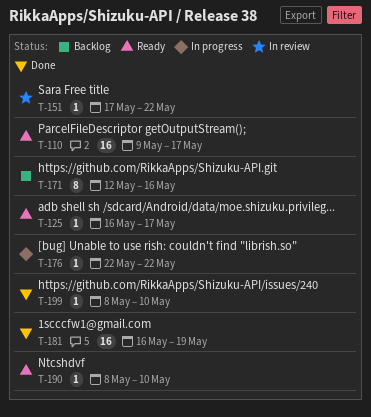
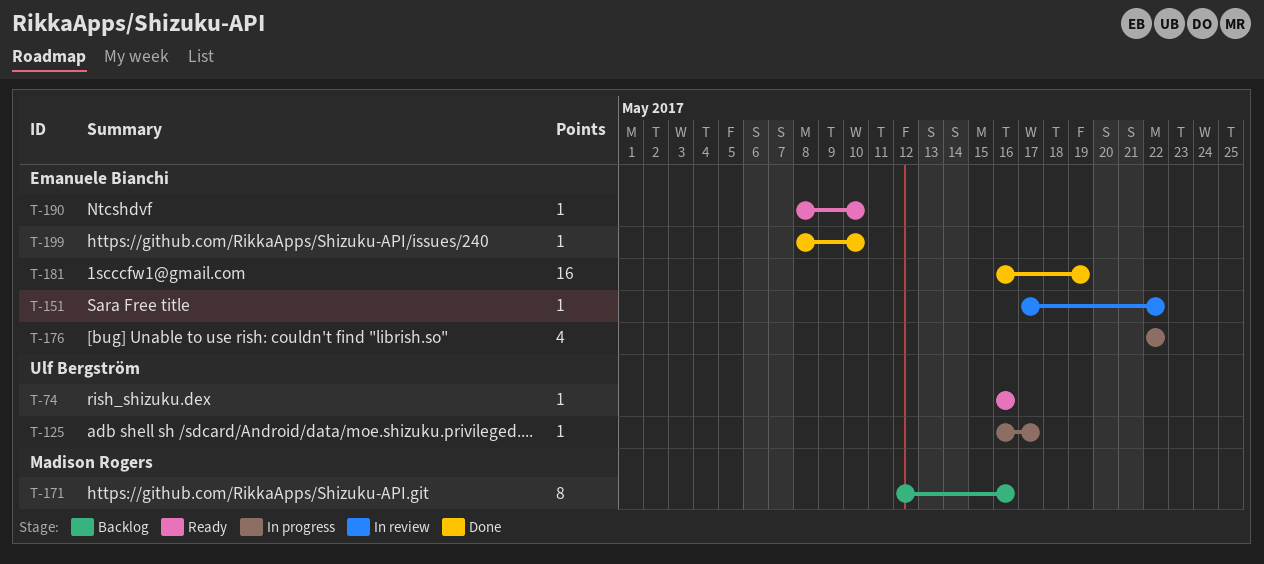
T-74: none -> present
T-110: present -> none
T-125, status: Ready -> In progress
T-176, estimate: 1 -> 4

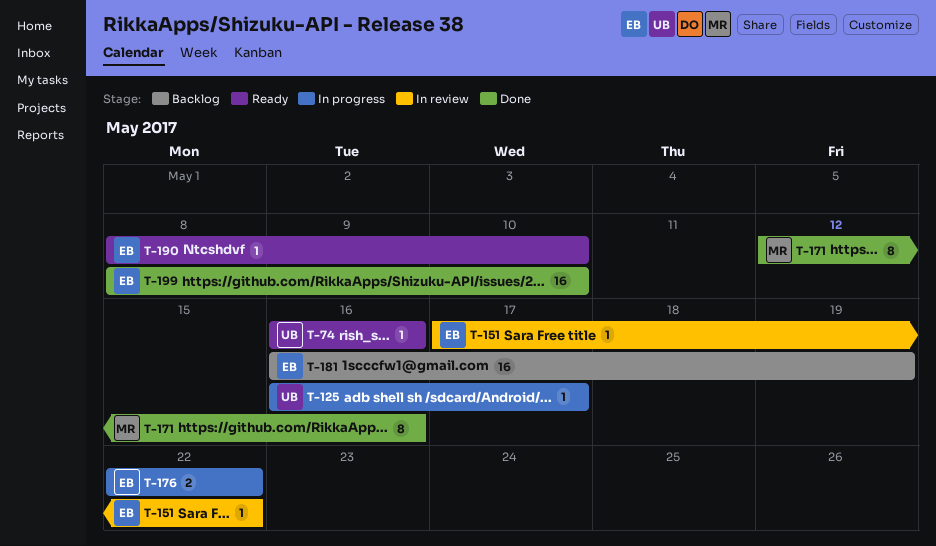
T-171, status: Backlog -> Done
T-176, estimate: 4 -> 2
T-181, status: Done -> Backlog
T-199, estimate: 1 -> 16

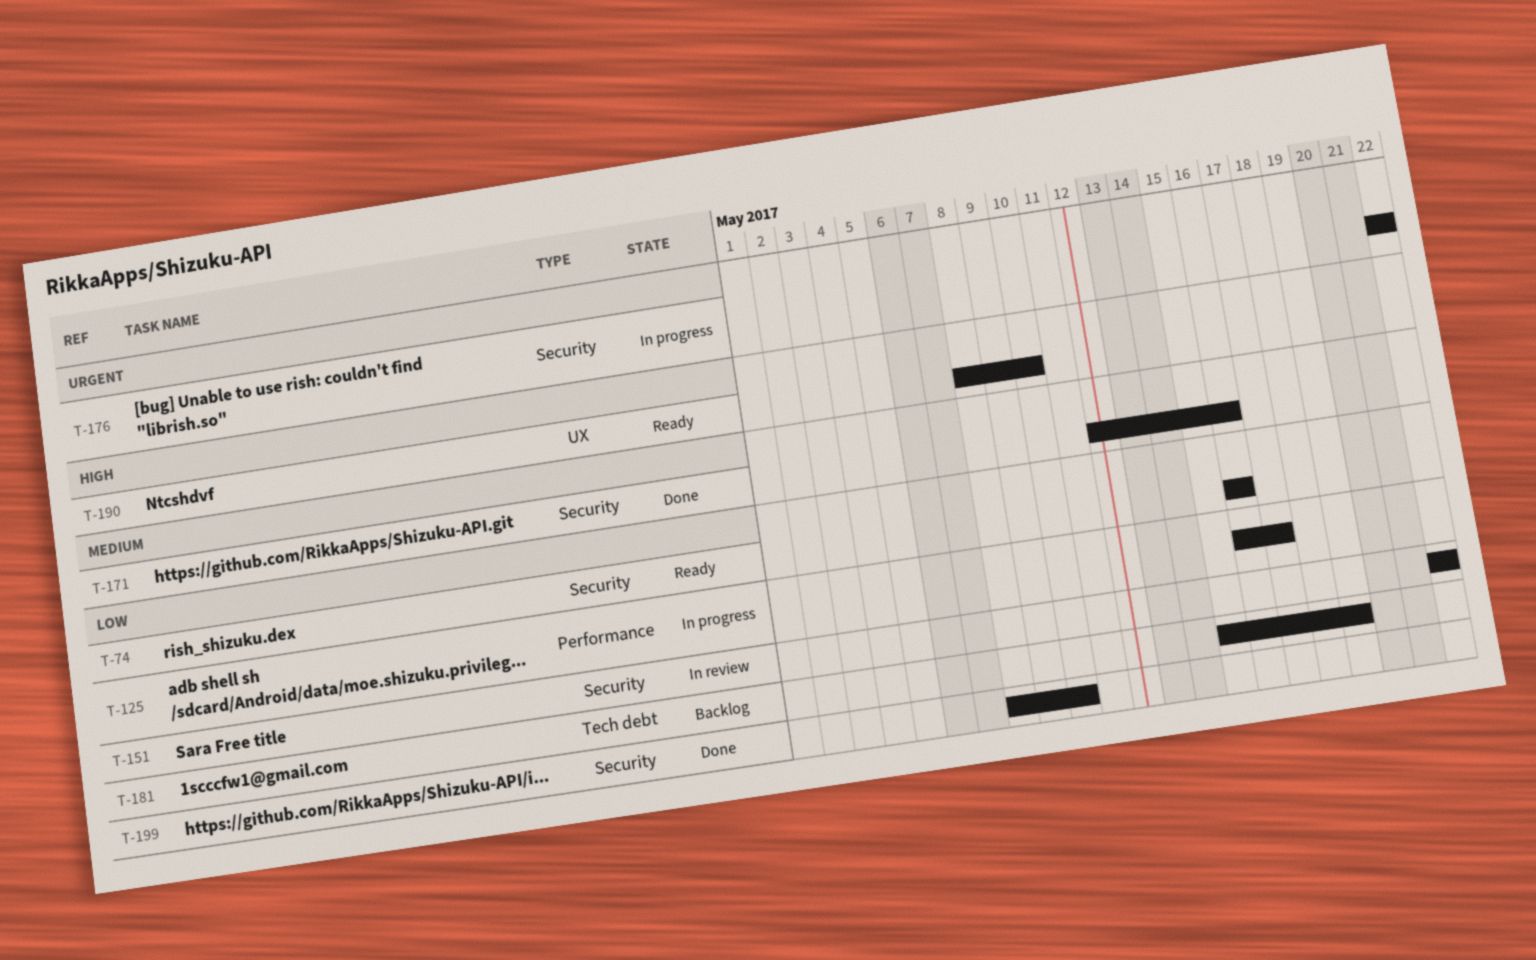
T-151, start: May 17 -> May 22
T-181, start: May 16 -> May 15

